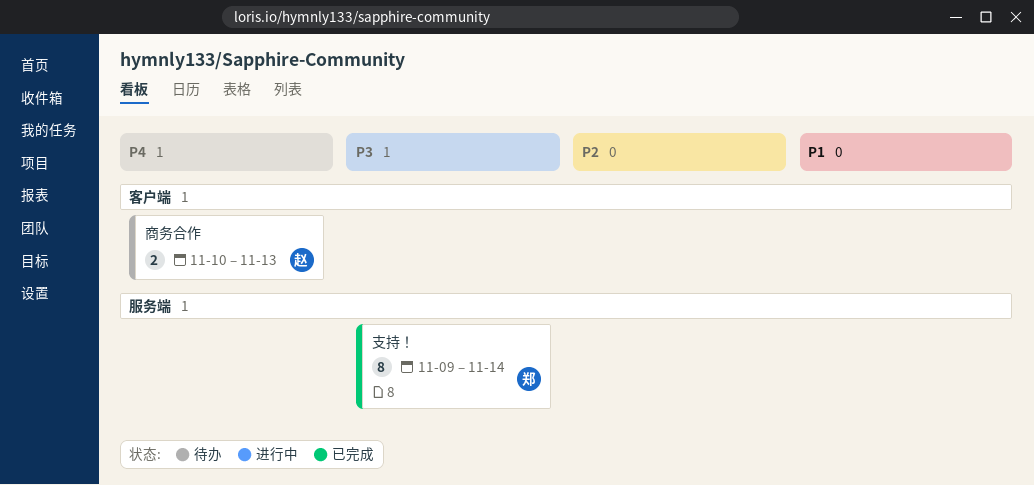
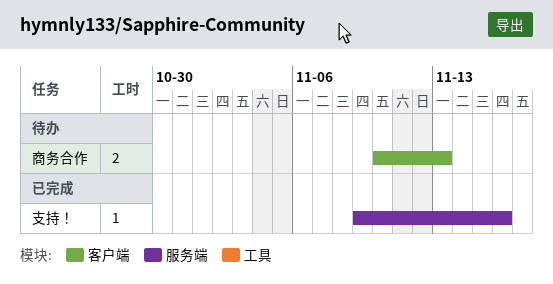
支持！, estimate: 8 -> 1
支持！, due: Nov 14 -> Nov 16

